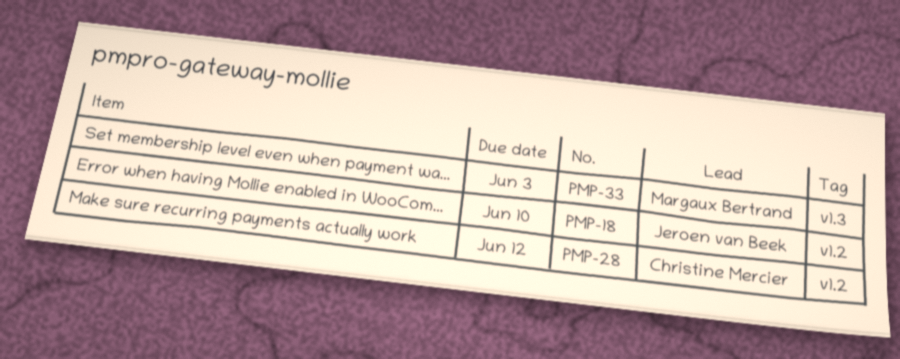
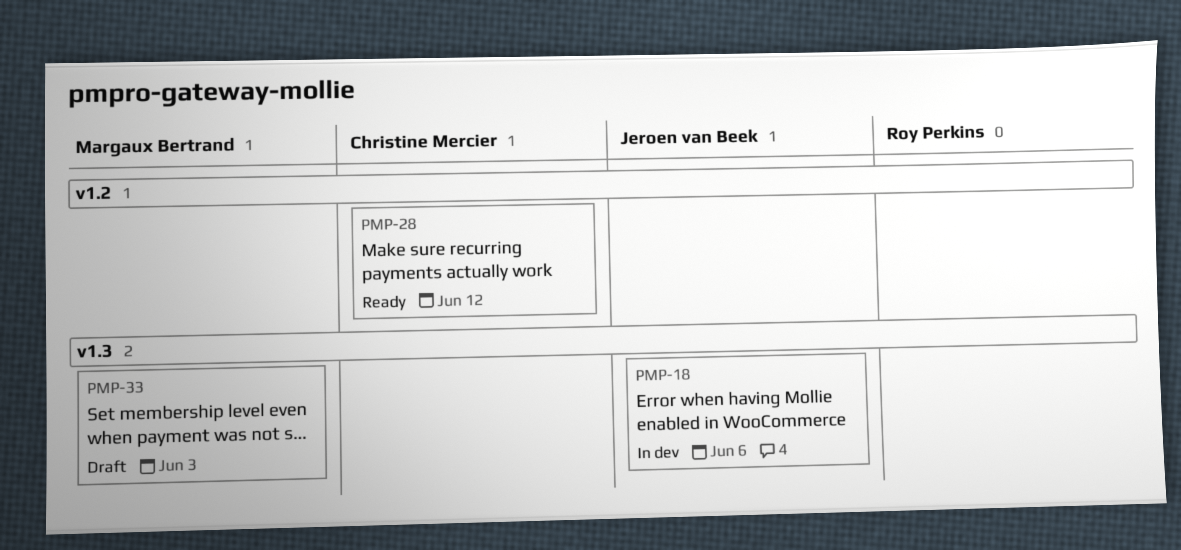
PMP-18, label: v1.2 -> v1.3
PMP-18, due: Jun 10 -> Jun 6

